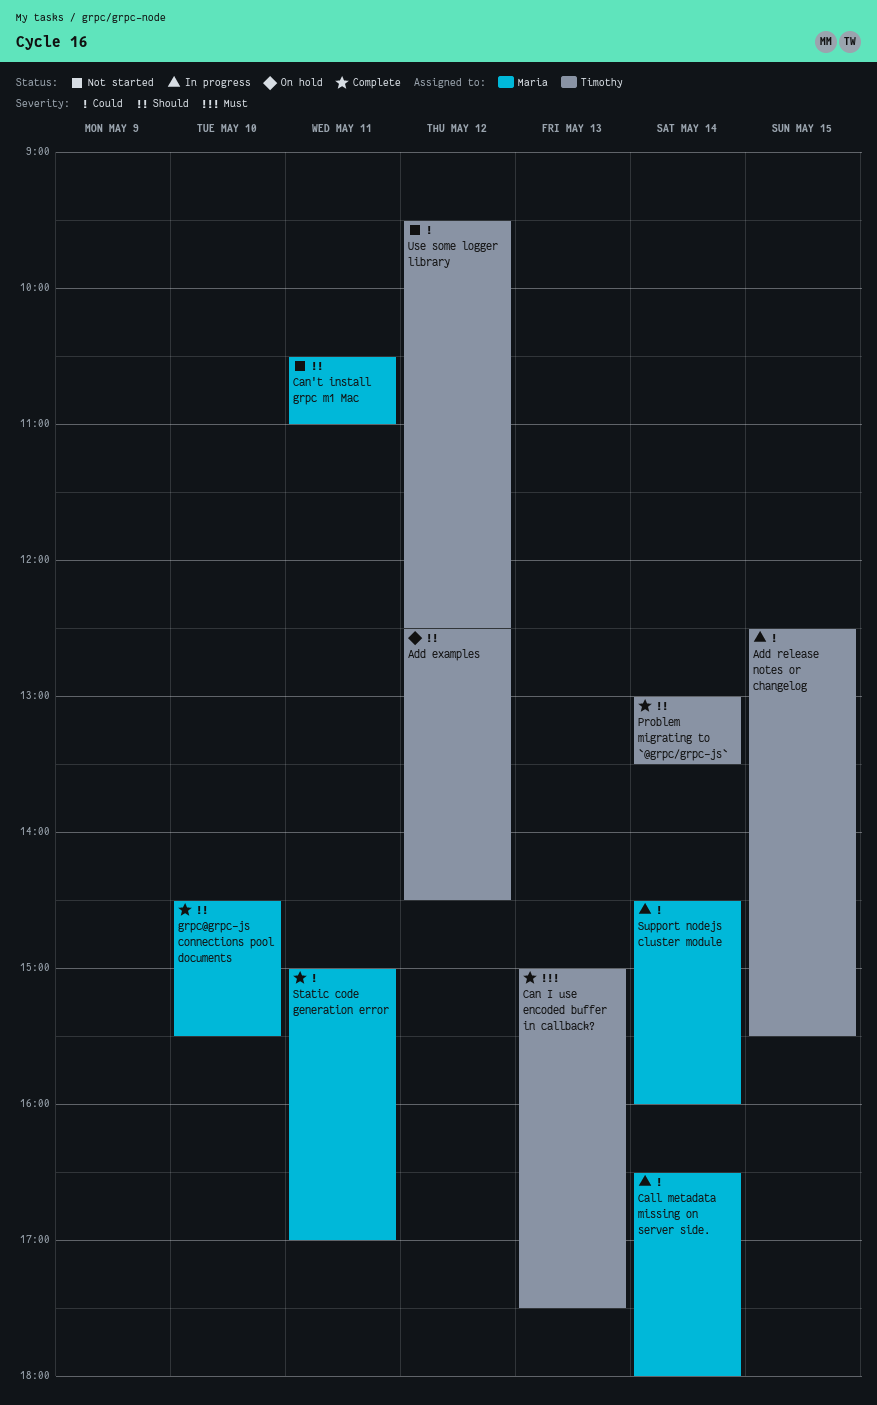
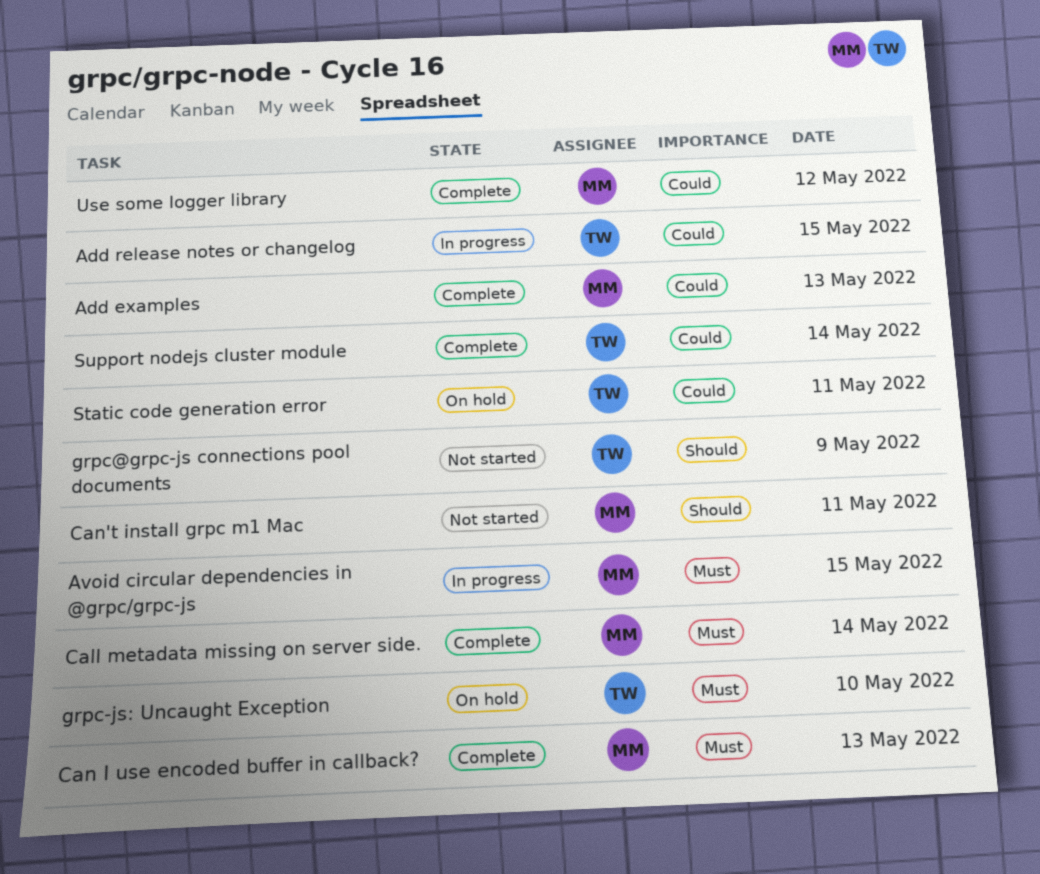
Add examples, status: On hold -> Complete
Add examples, owner: Timothy -> Maria
Add examples, priority: Should -> Could
Add examples, day: May 12 -> May 13
Avoid circular dependencies in @grpc/grpc-js: none -> present
Call metadata missing on server side., status: In progress -> Complete
Call metadata missing on server side., priority: Could -> Must
Can I use encoded buffer in callback?, owner: Timothy -> Maria
grpc-js: Uncaught Exception: none -> present
grpc@grpc-js connections pool documents, status: Complete -> Not started
grpc@grpc-js connections pool documents, owner: Maria -> Timothy
grpc@grpc-js connections pool documents, day: May 10 -> May 9
Problem migrating to `@grpc/grpc-js`: present -> none
Static code generation error, status: Complete -> On hold
Static code generation error, owner: Maria -> Timothy
Support nodejs cluster module, status: In progress -> Complete
Support nodejs cluster module, owner: Maria -> Timothy
Use some logger library, status: Not started -> Complete
Use some logger library, owner: Timothy -> Maria

